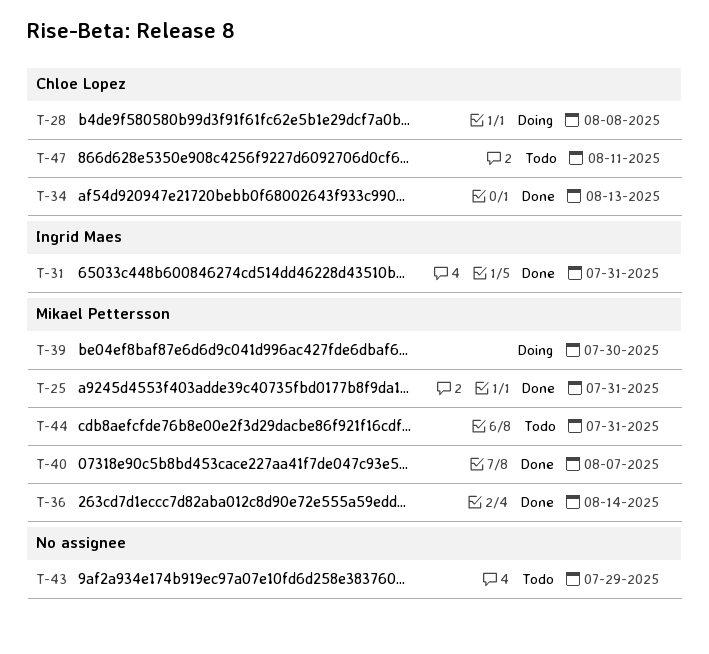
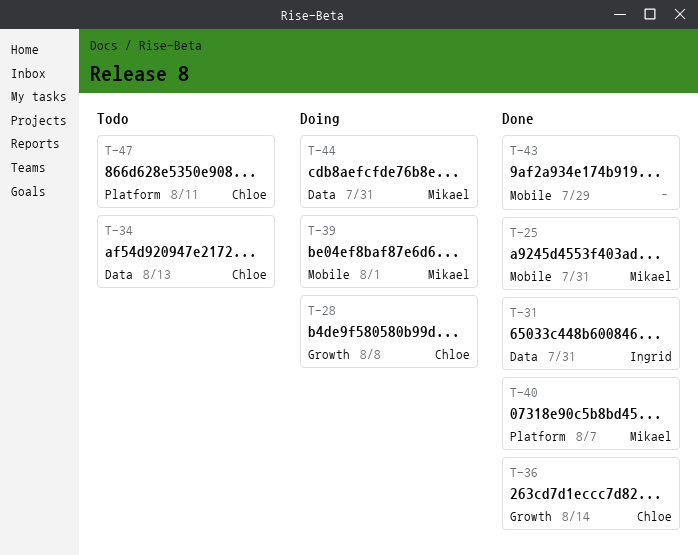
T-34, status: Done -> Todo
T-36, owner: Mikael Pettersson -> Chloe Lopez
T-39, due: Jul 30 -> Aug 1
T-43, status: Todo -> Done
T-44, status: Todo -> Doing

